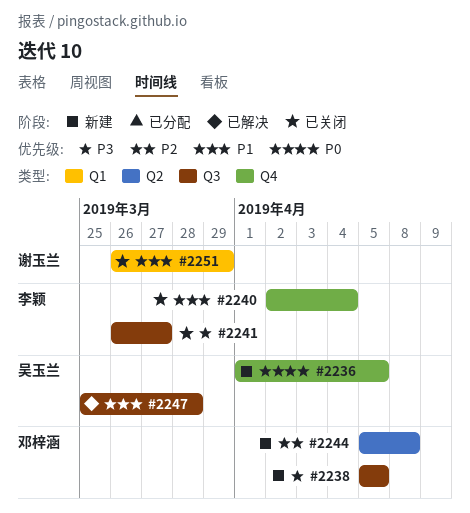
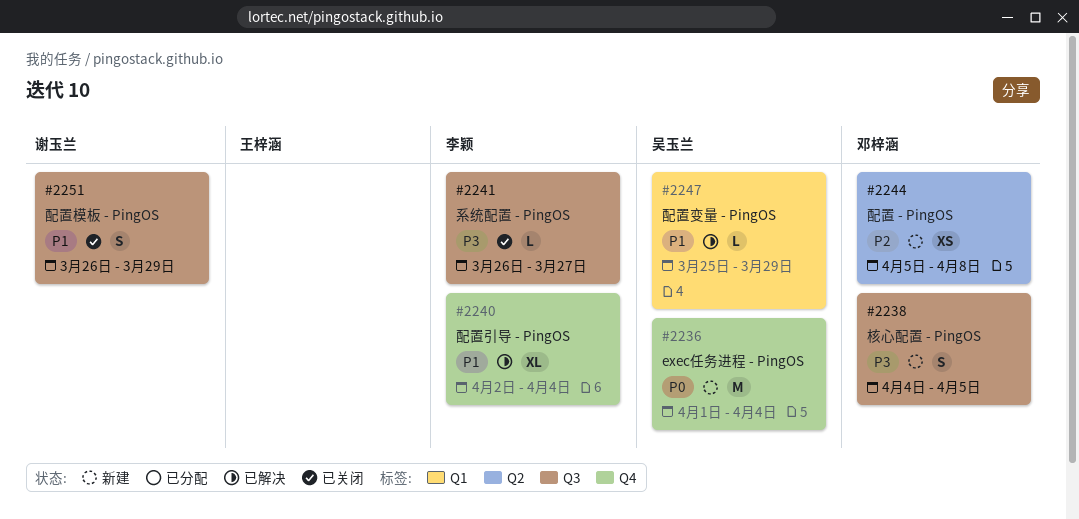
#2236, due: Apr 5 -> Apr 4
#2238, start: Apr 5 -> Apr 4
#2240, status: 已关闭 -> 已解决
#2247, label: Q3 -> Q1
#2247, due: Mar 28 -> Mar 29
#2251, label: Q1 -> Q3

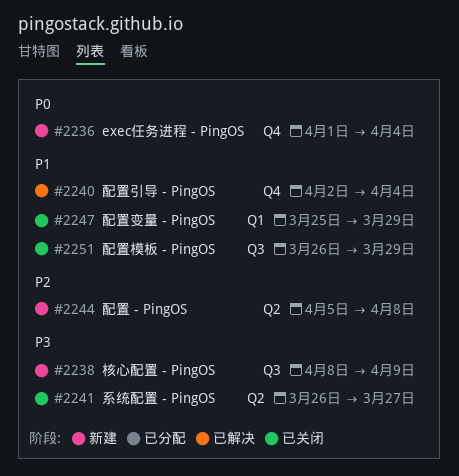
#2238, start: Apr 4 -> Apr 8
#2238, due: Apr 5 -> Apr 9
#2241, label: Q3 -> Q2
#2247, status: 已解决 -> 已关闭

